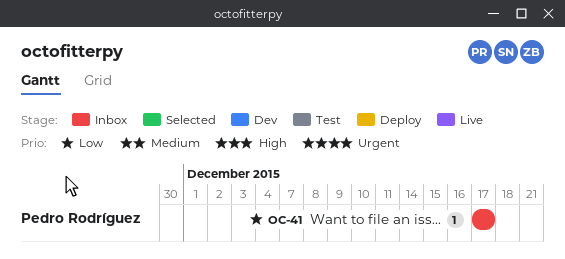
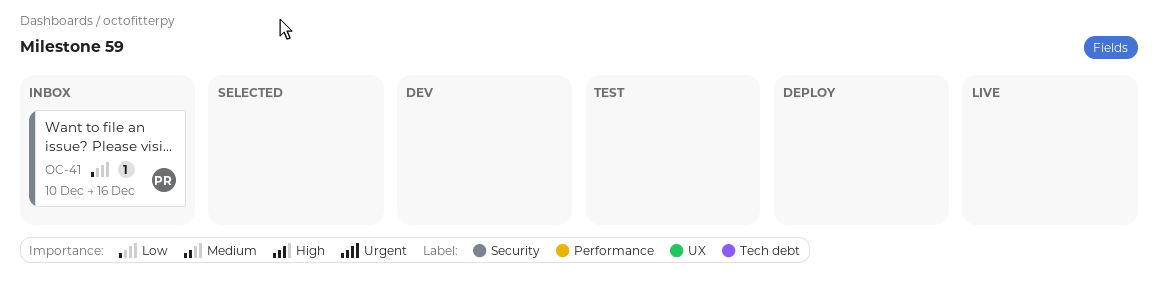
OC-41, start: Dec 17 -> Dec 10
OC-41, due: Dec 17 -> Dec 16

